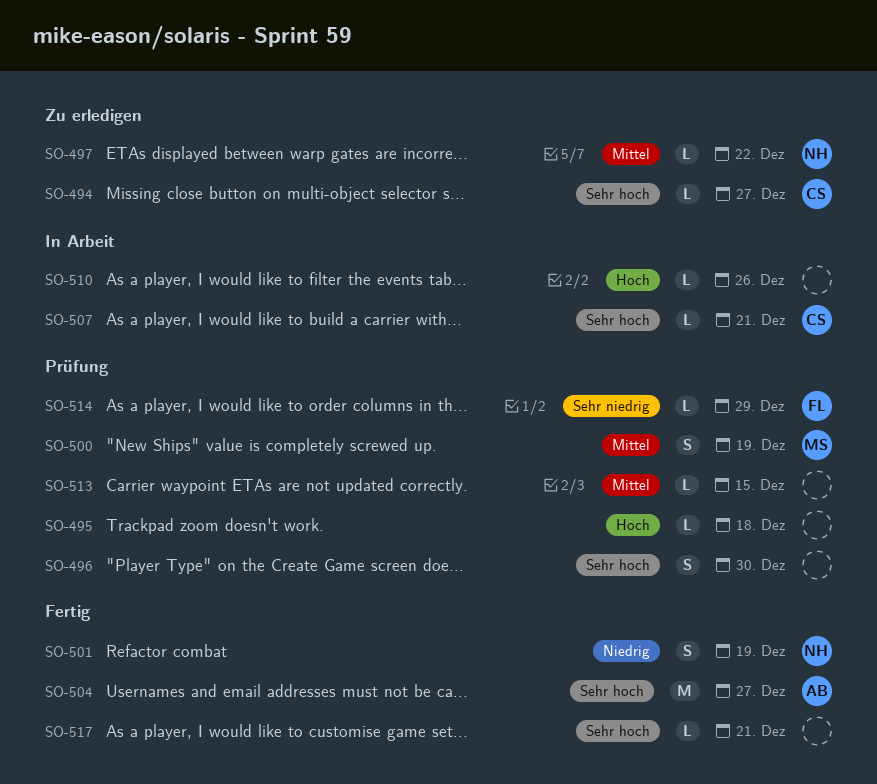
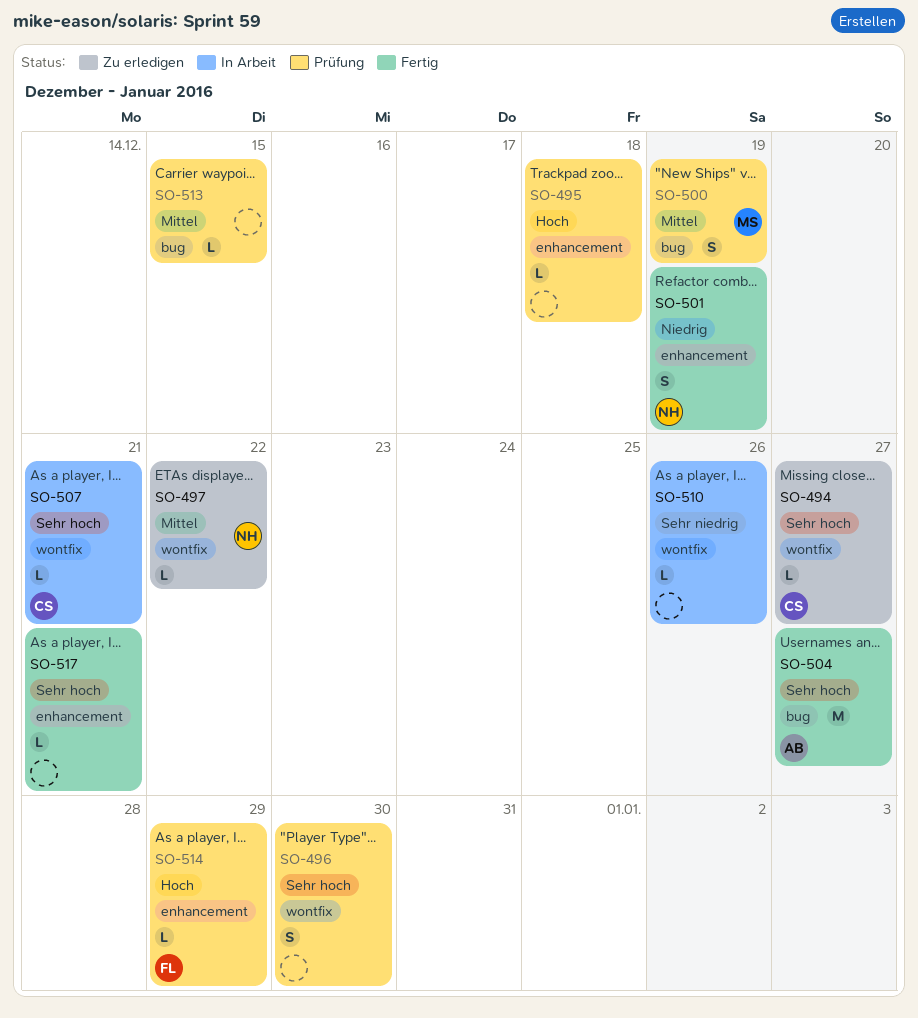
SO-510, priority: Hoch -> Sehr niedrig
SO-514, priority: Sehr niedrig -> Hoch

